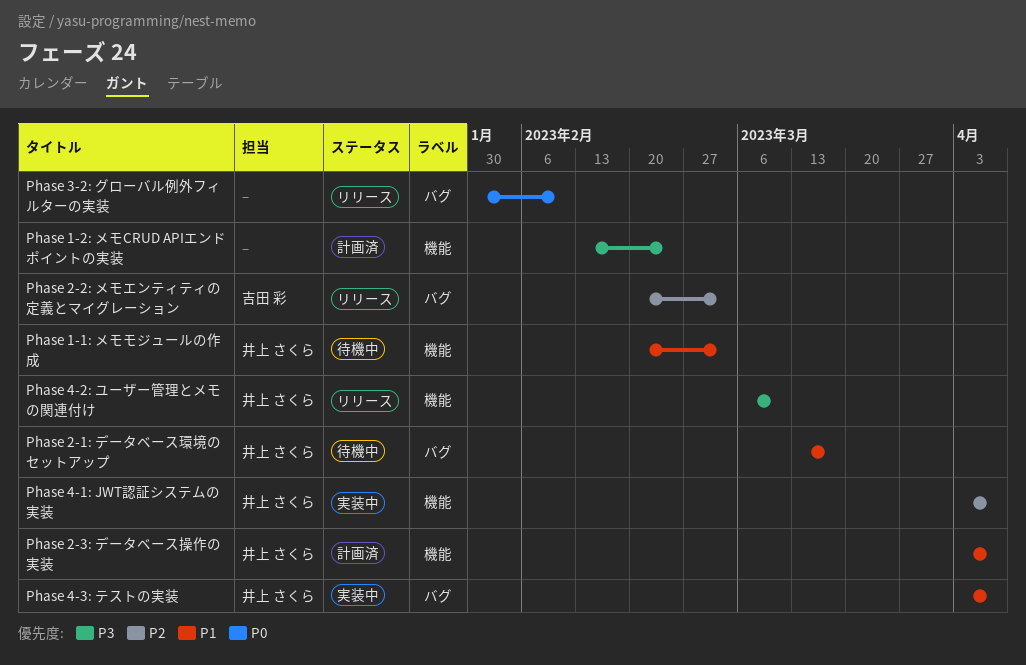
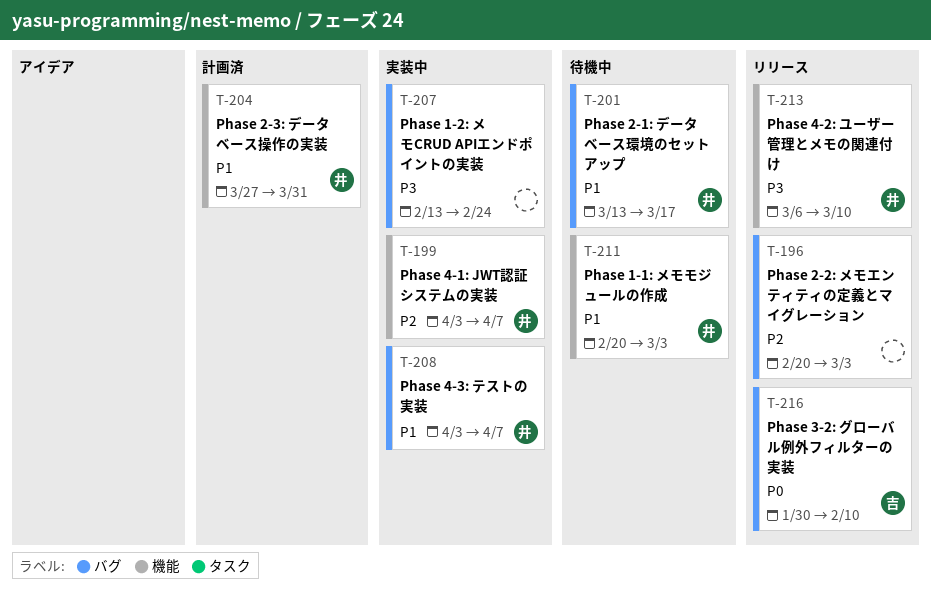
Phase 1-2: メモCRUD APIエンドポイントの実装, status: 計画済 -> 実装中
Phase 1-2: メモCRUD APIエンドポイントの実装, label: 機能 -> バグ
Phase 2-2: メモエンティティの定義とマイグレーション, owner: 吉田 彩 -> none
Phase 2-3: データベース操作の実装, start: Apr 3 -> Mar 27
Phase 2-3: データベース操作の実装, due: Apr 7 -> Mar 31
Phase 3-2: グローバル例外フィルターの実装, owner: none -> 吉田 彩

